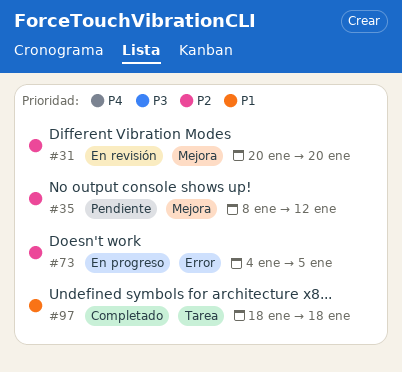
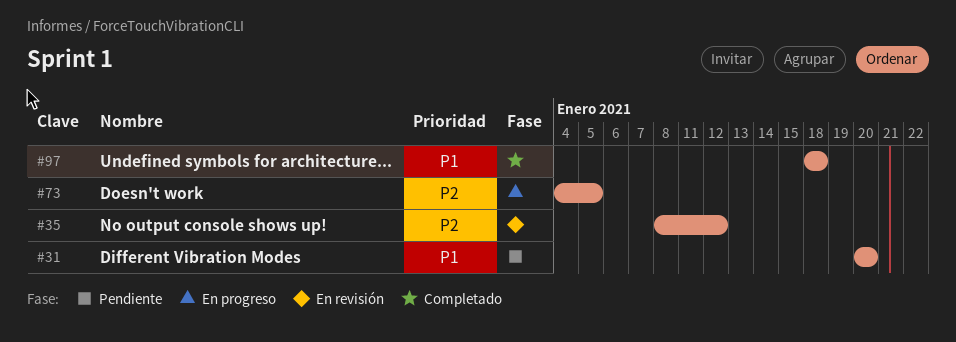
#31, status: En revisión -> Pendiente
#31, priority: P2 -> P1
#35, status: Pendiente -> En revisión

